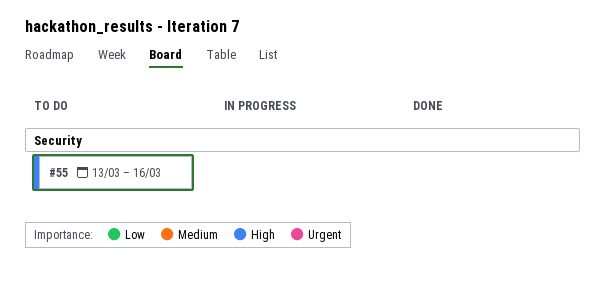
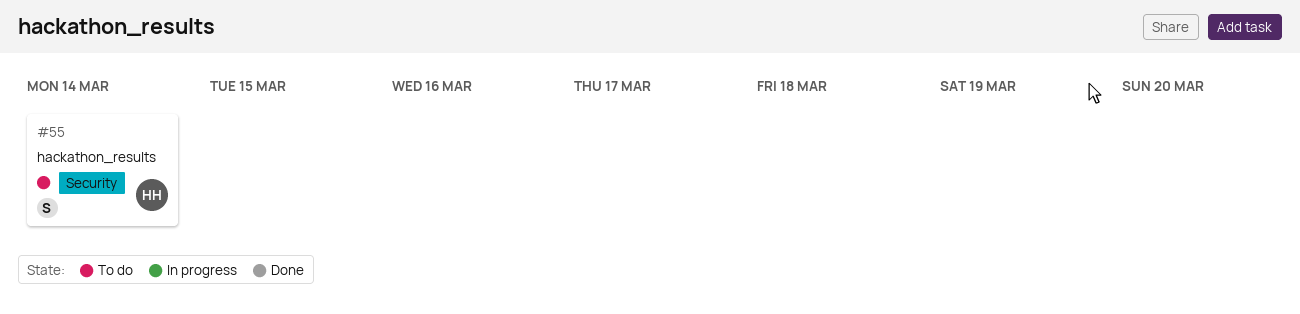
#55, due: Mar 16 -> Mar 14

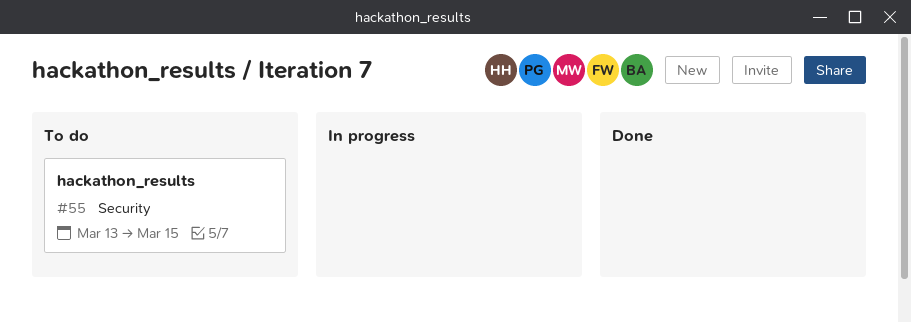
#55, due: Mar 14 -> Mar 15

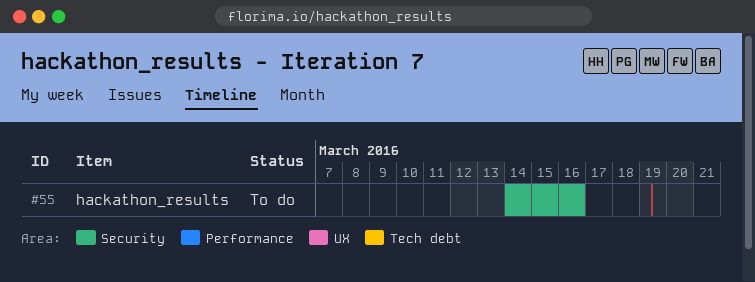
#55, start: Mar 13 -> Mar 14
#55, due: Mar 15 -> Mar 16

